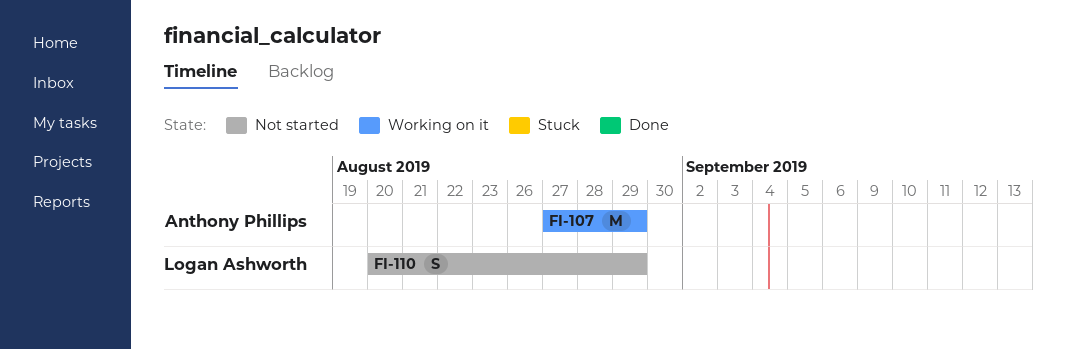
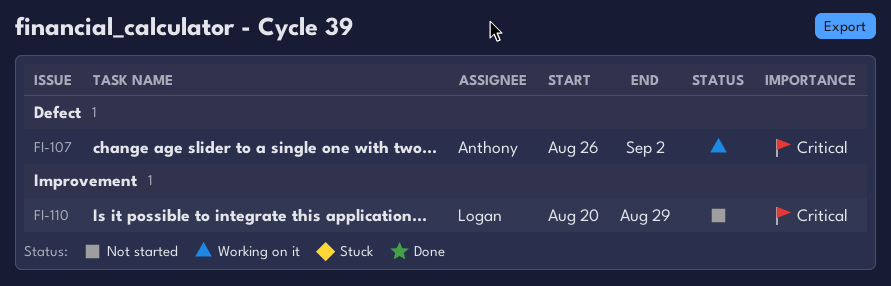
FI-107, start: Aug 27 -> Aug 26
FI-107, due: Aug 29 -> Sep 2

